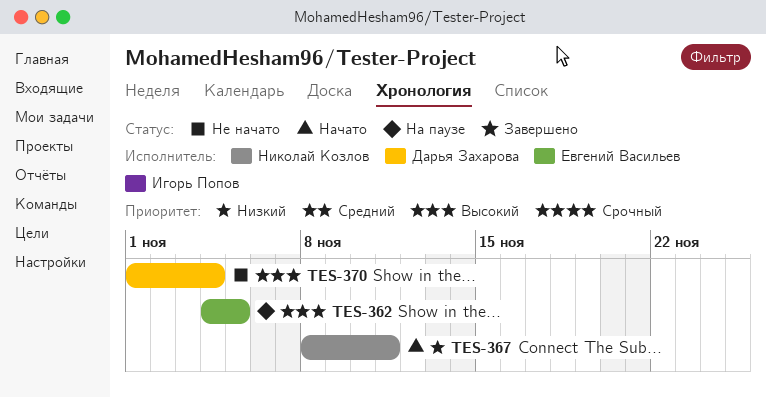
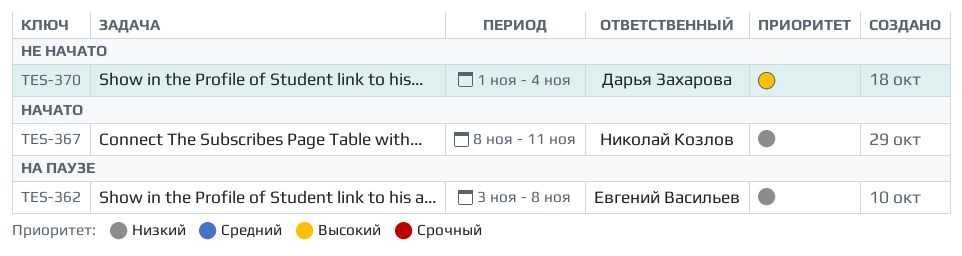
TES-362, priority: Высокий -> Низкий
TES-362, start: Nov 4 -> Nov 3
TES-362, due: Nov 5 -> Nov 8

